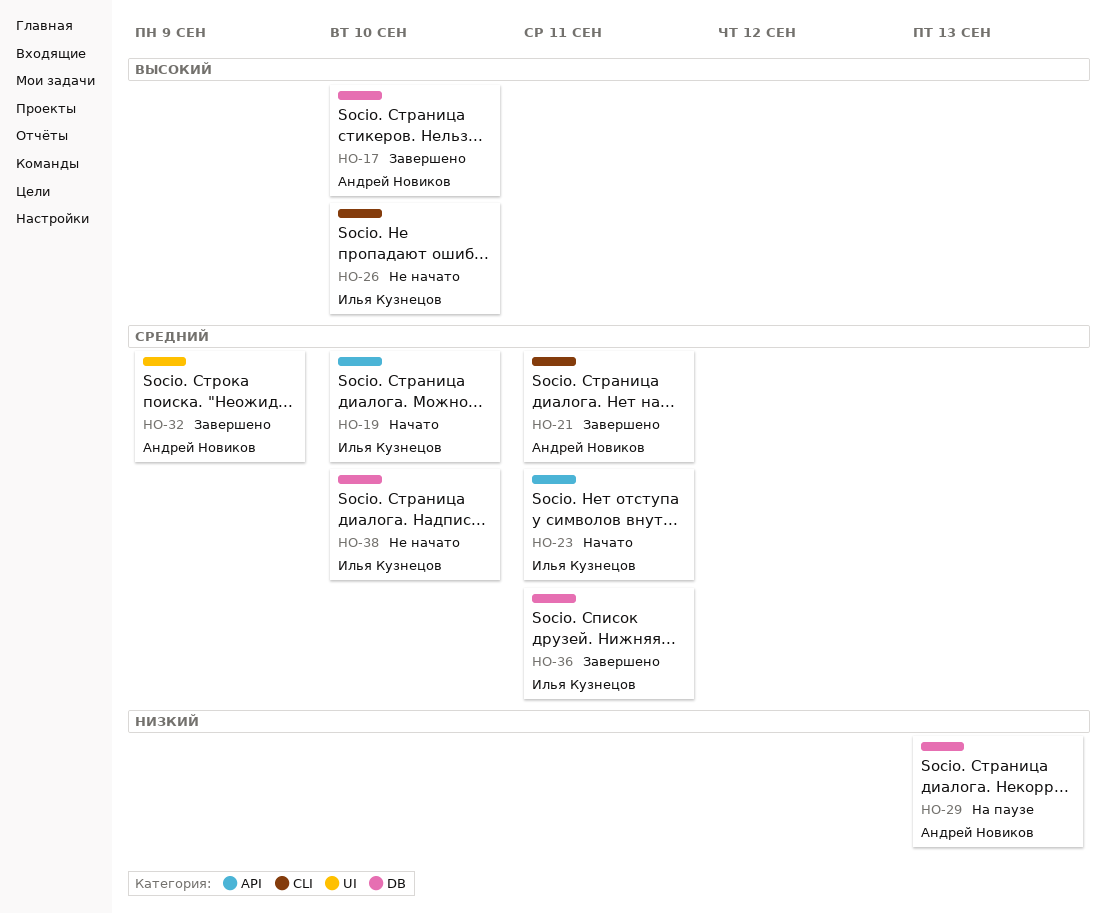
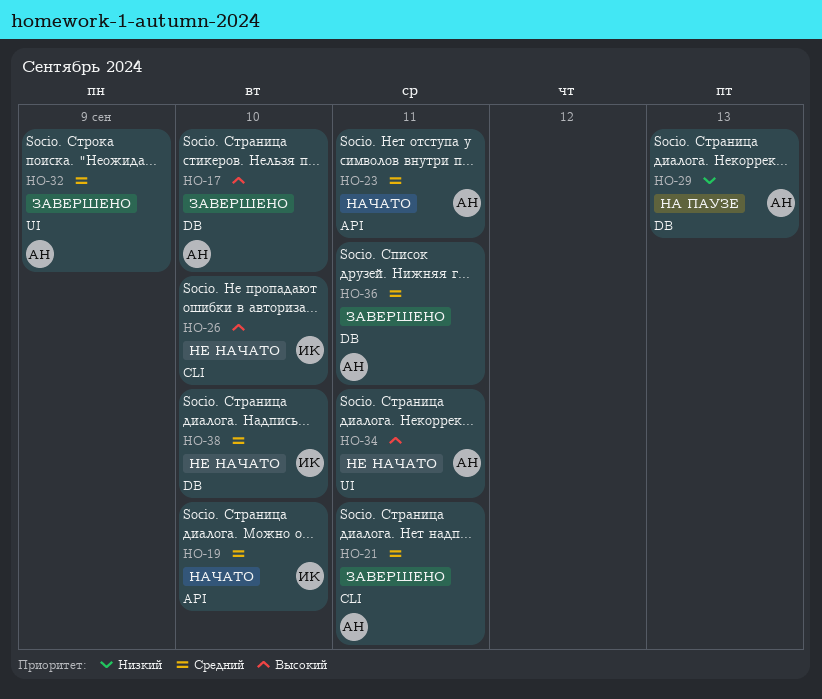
HO-23, owner: Илья Кузнецов -> Андрей Новиков
HO-34: none -> present
HO-36, owner: Илья Кузнецов -> Андрей Новиков

